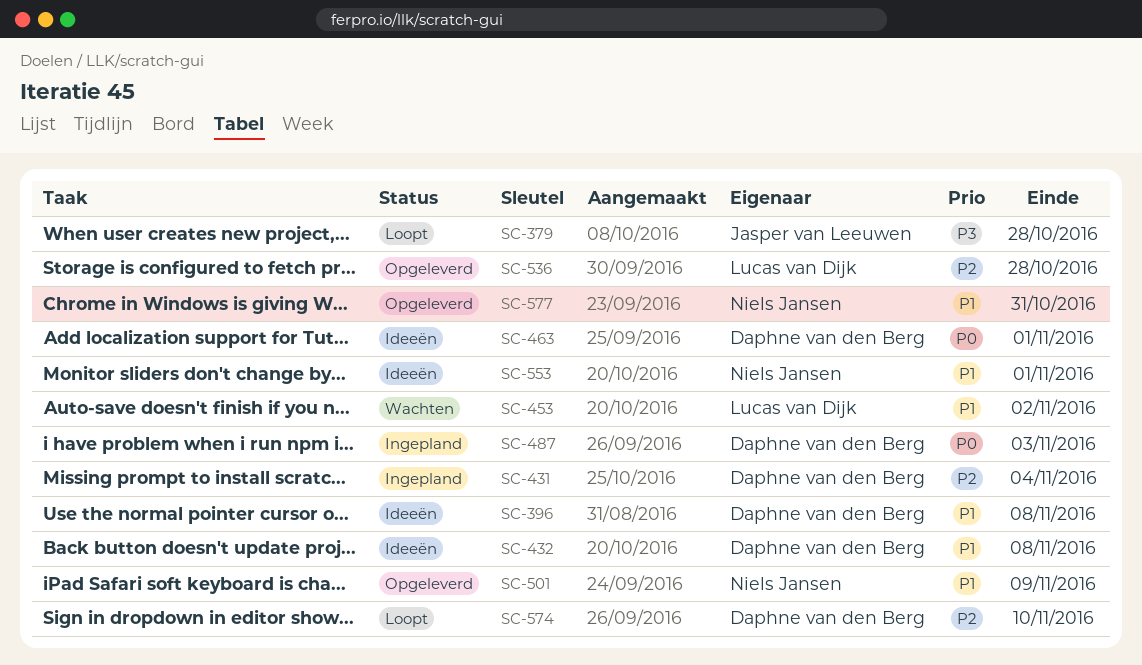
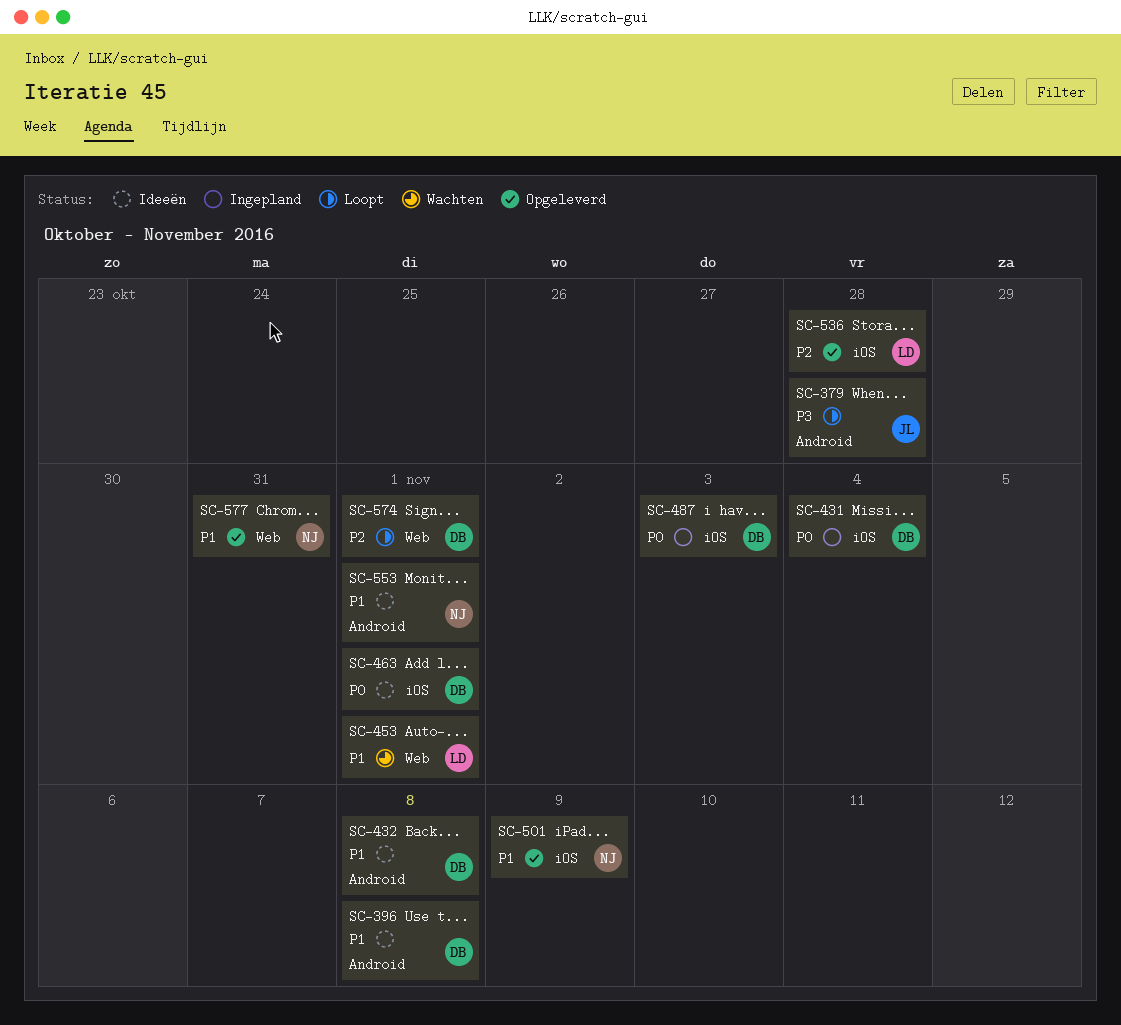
SC-431, priority: P2 -> P0
SC-453, due: Nov 2 -> Nov 1
SC-574, due: Nov 10 -> Nov 1

